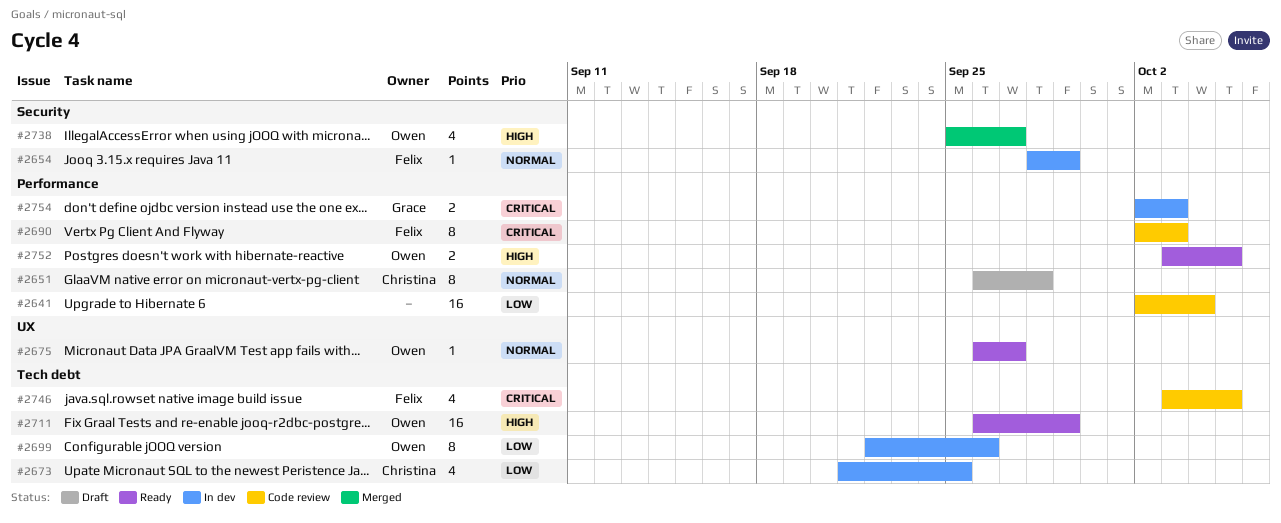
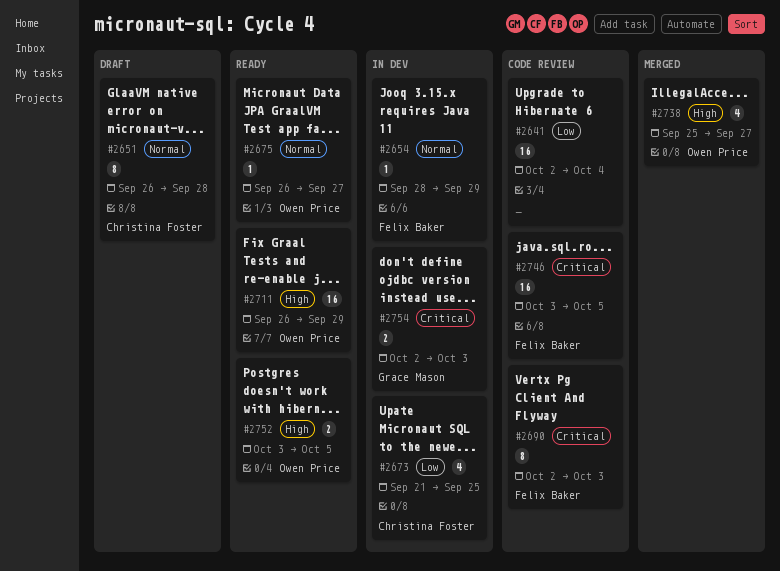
#2699: present -> none
#2746, estimate: 4 -> 16

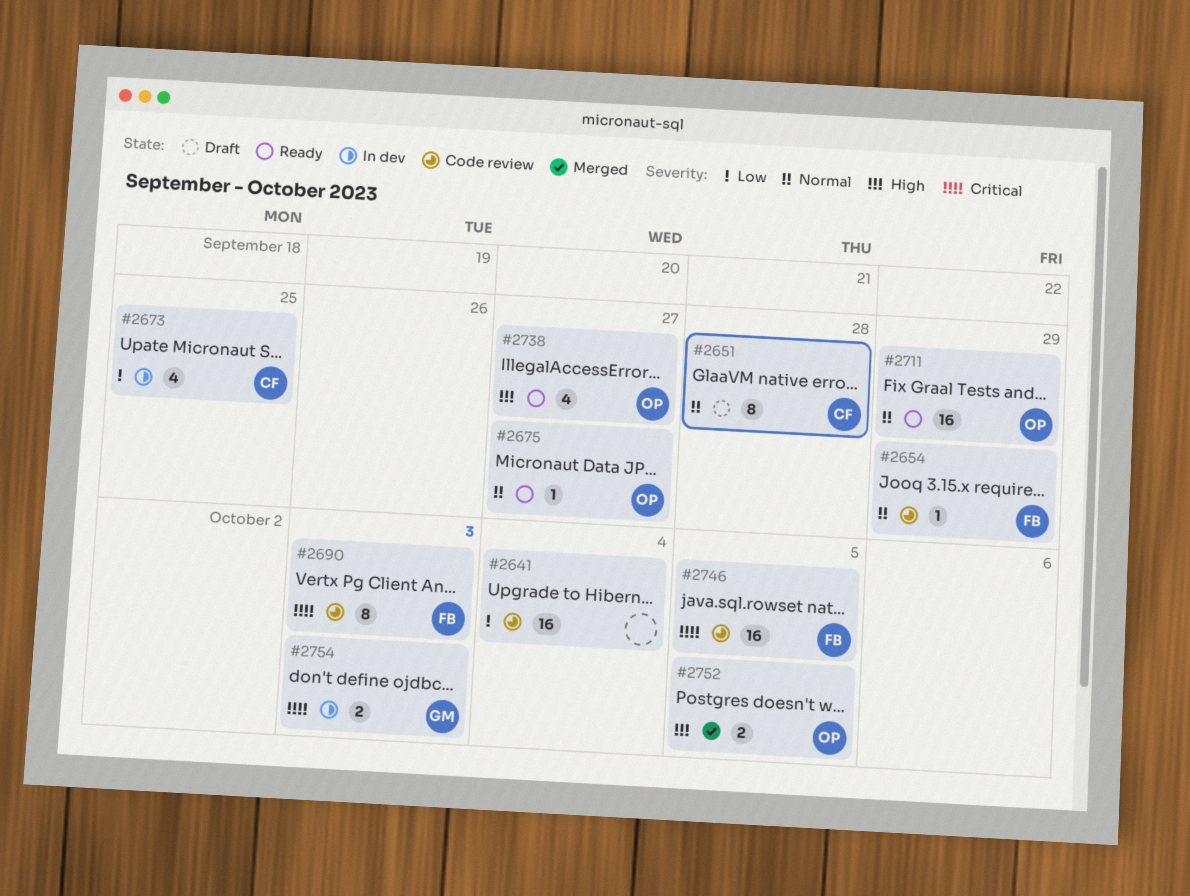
#2654, status: In dev -> Code review
#2711, priority: High -> Normal
#2738, status: Merged -> Ready
#2752, status: Ready -> Merged

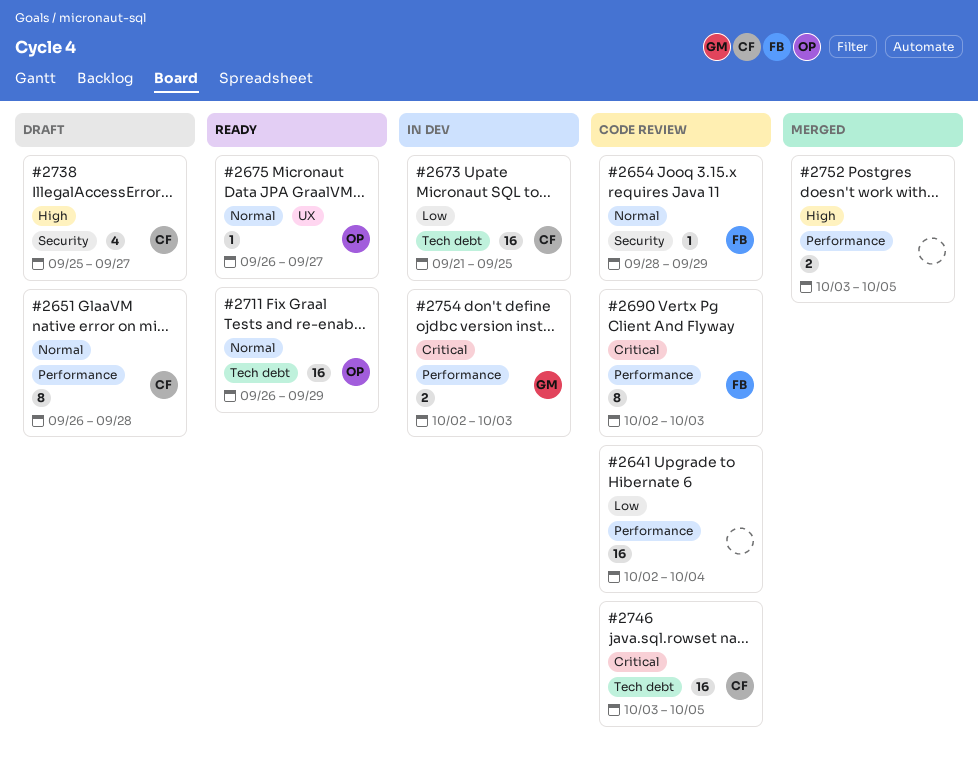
#2673, estimate: 4 -> 16
#2738, status: Ready -> Draft
#2738, owner: OP -> CF
#2746, owner: FB -> CF
#2752, owner: OP -> none

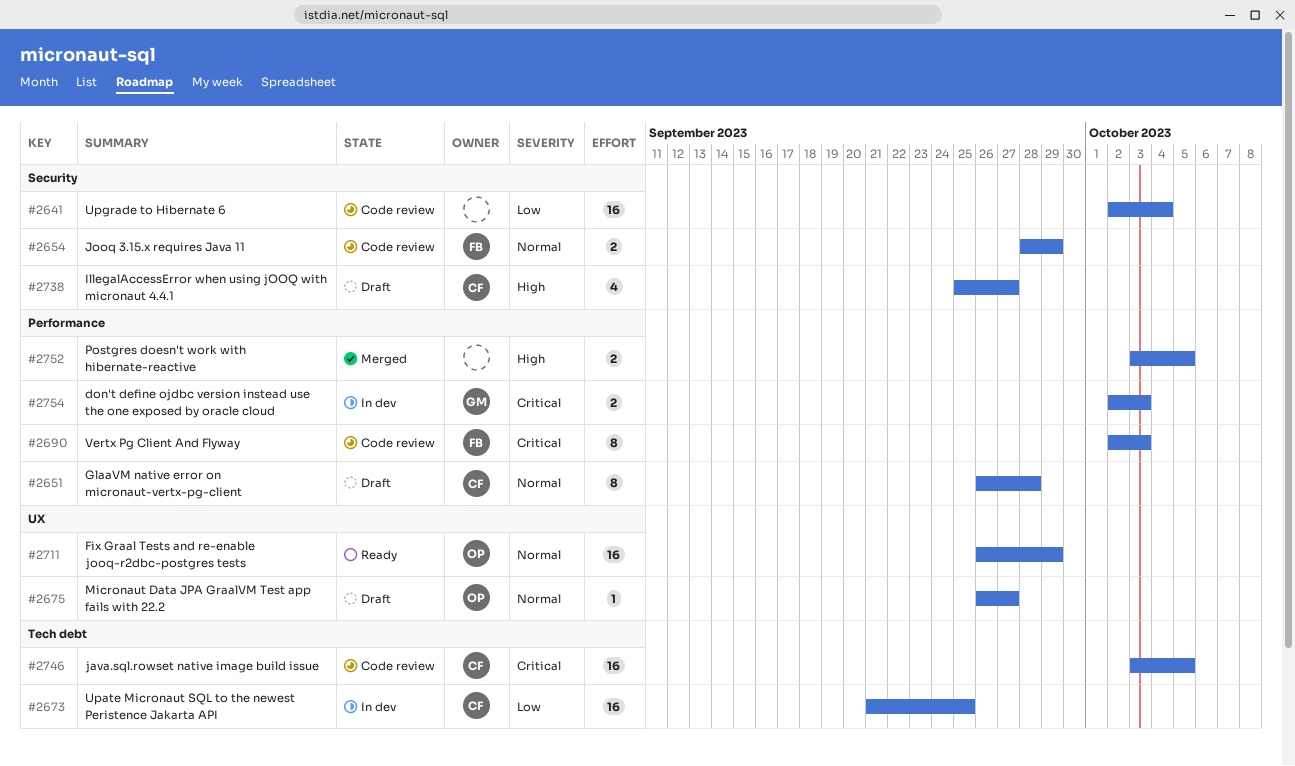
#2641, label: Performance -> Security
#2654, estimate: 1 -> 2
#2675, status: Ready -> Draft
#2711, label: Tech debt -> UX

